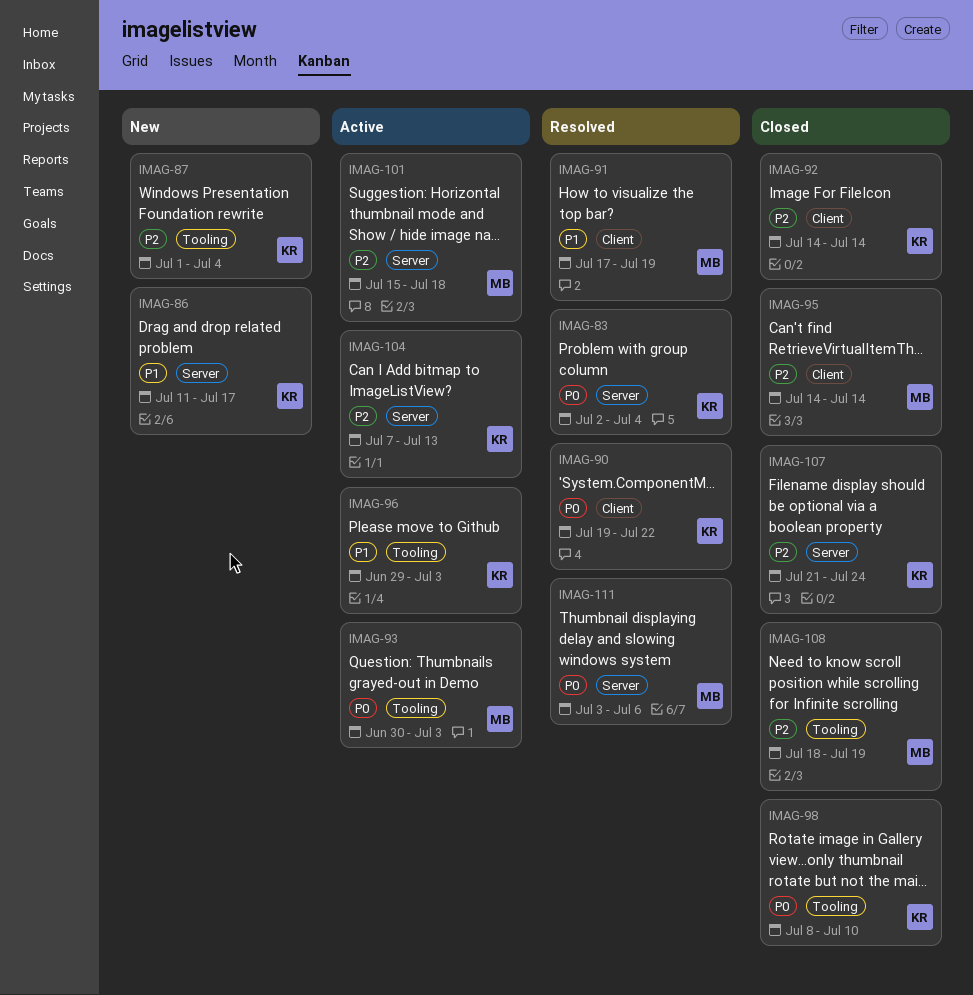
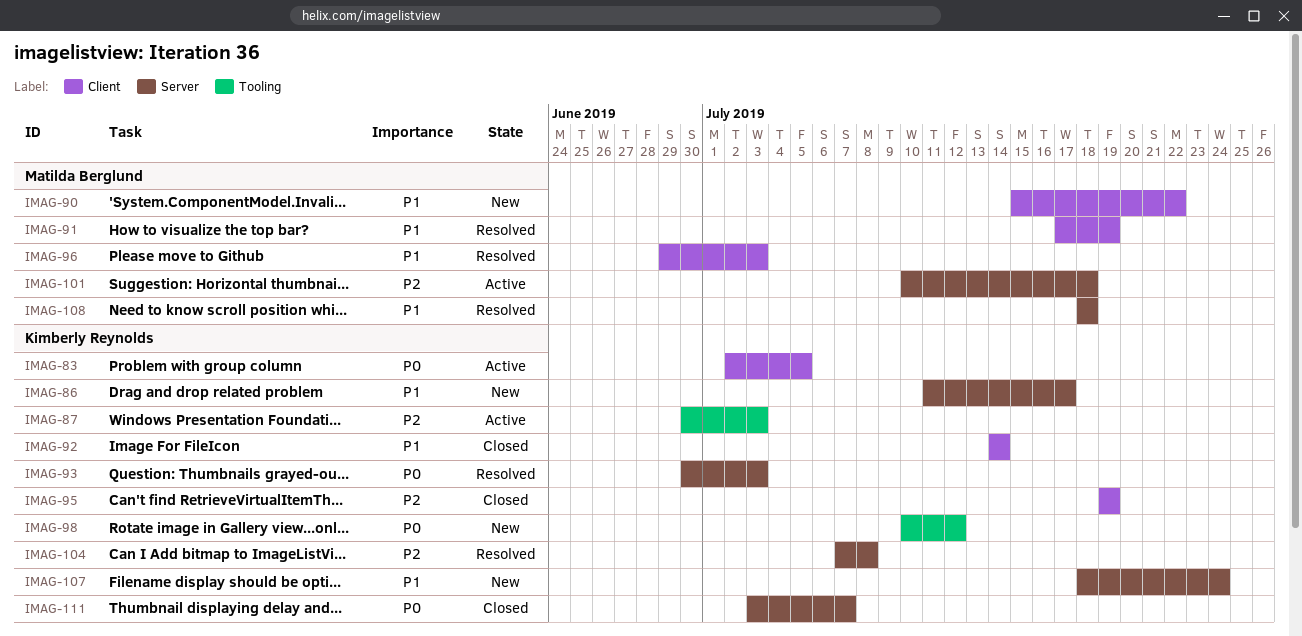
IMAG-83, status: Resolved -> Active
IMAG-83, label: Server -> Client
IMAG-83, due: Jul 4 -> Jul 5
IMAG-87, status: New -> Active
IMAG-87, start: Jul 1 -> Jun 30
IMAG-87, due: Jul 4 -> Jul 3
IMAG-90, status: Resolved -> New
IMAG-90, owner: Kimberly Reynolds -> Matilda Berglund
IMAG-90, priority: P0 -> P1
IMAG-90, start: Jul 19 -> Jul 15
IMAG-92, priority: P2 -> P1
IMAG-93, status: Active -> Resolved
IMAG-93, owner: Matilda Berglund -> Kimberly Reynolds
IMAG-93, label: Tooling -> Server
IMAG-95, owner: Matilda Berglund -> Kimberly Reynolds
IMAG-95, start: Jul 14 -> Jul 19
IMAG-95, due: Jul 14 -> Jul 19
IMAG-96, status: Active -> Resolved
IMAG-96, owner: Kimberly Reynolds -> Matilda Berglund
IMAG-96, label: Tooling -> Client
IMAG-98, status: Closed -> New
IMAG-98, start: Jul 8 -> Jul 10
IMAG-98, due: Jul 10 -> Jul 12
IMAG-101, start: Jul 15 -> Jul 10
IMAG-104, status: Active -> Resolved
IMAG-104, due: Jul 13 -> Jul 8
IMAG-107, status: Closed -> New
IMAG-107, priority: P2 -> P1
IMAG-107, start: Jul 21 -> Jul 18
IMAG-108, status: Closed -> Resolved
IMAG-108, priority: P2 -> P1
IMAG-108, label: Tooling -> Server
IMAG-108, due: Jul 19 -> Jul 18
IMAG-111, status: Resolved -> Closed
IMAG-111, owner: Matilda Berglund -> Kimberly Reynolds
IMAG-111, due: Jul 6 -> Jul 7

